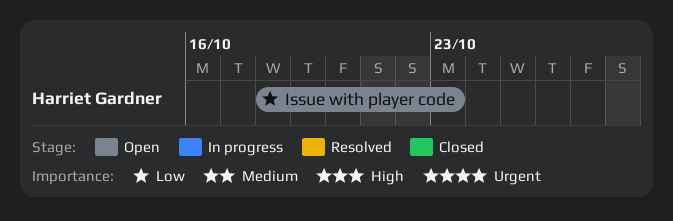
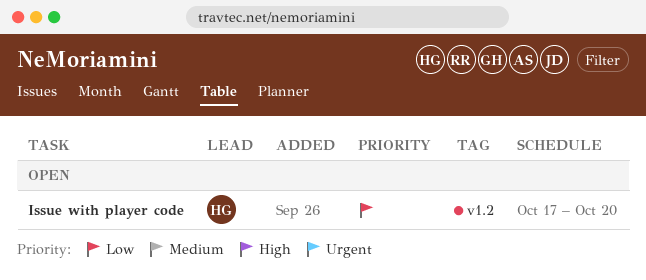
Issue with player code, start: Oct 18 -> Oct 17
Issue with player code, due: Oct 23 -> Oct 20

